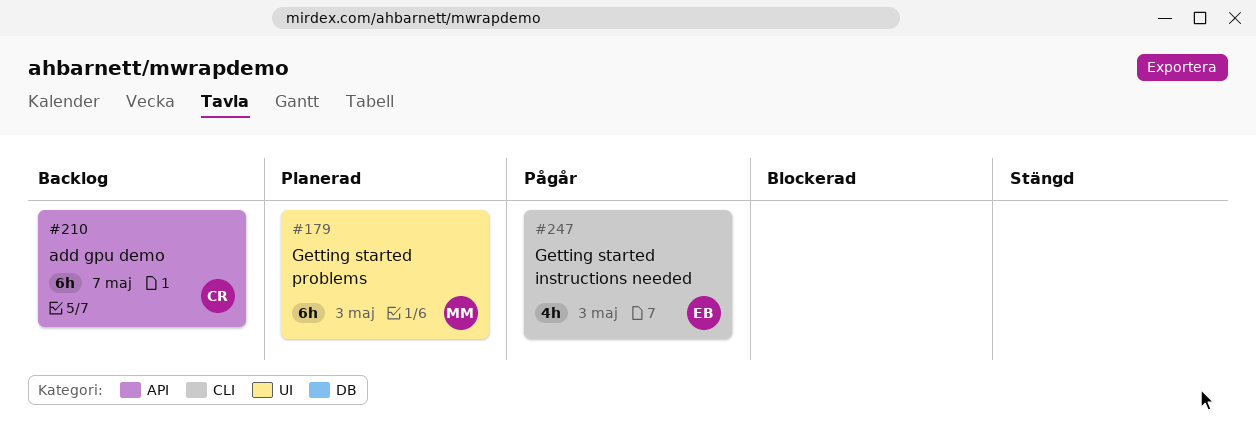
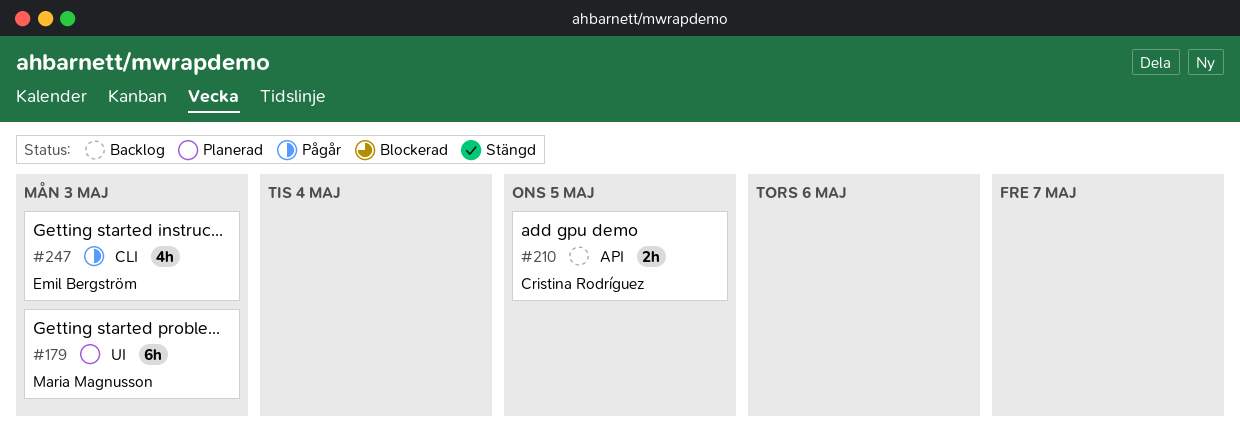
#210, estimate: 6h -> 2h
#210, due: May 7 -> May 5

